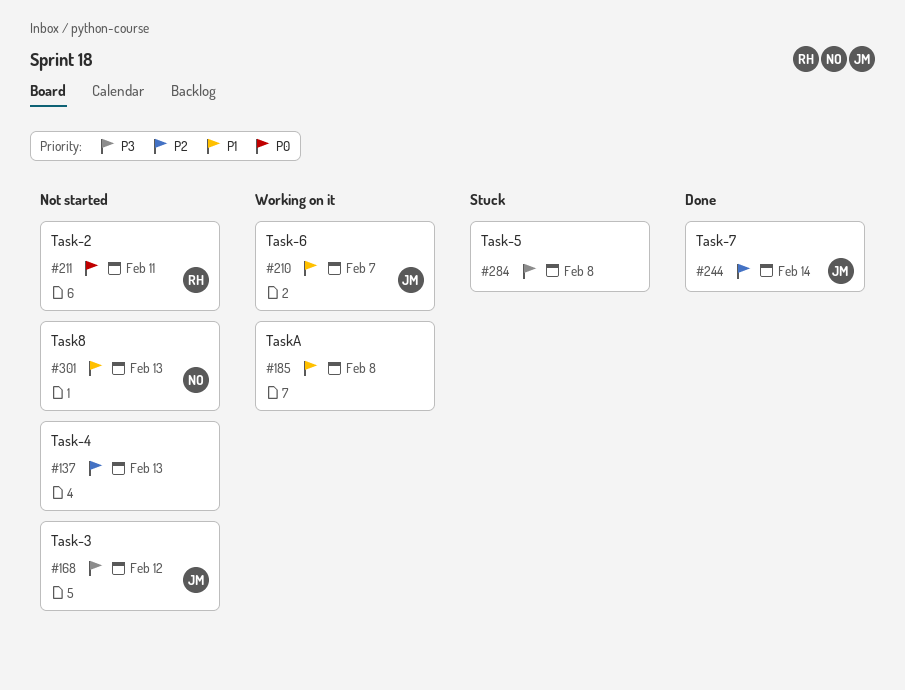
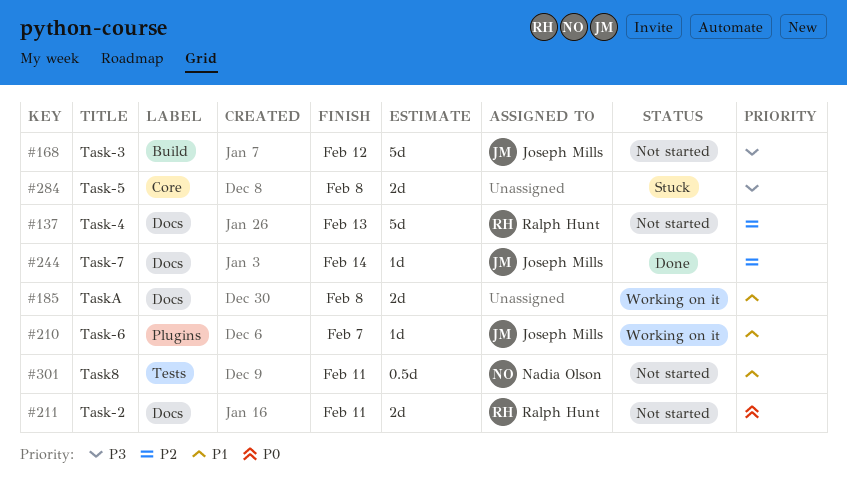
#137, owner: none -> Ralph Hunt
#301, due: Feb 13 -> Feb 11

